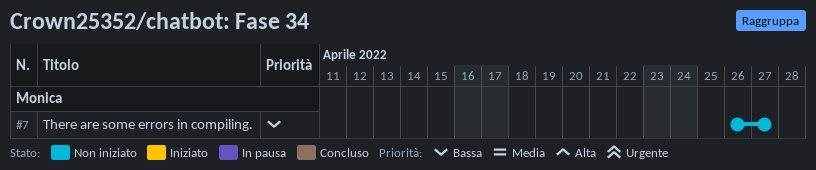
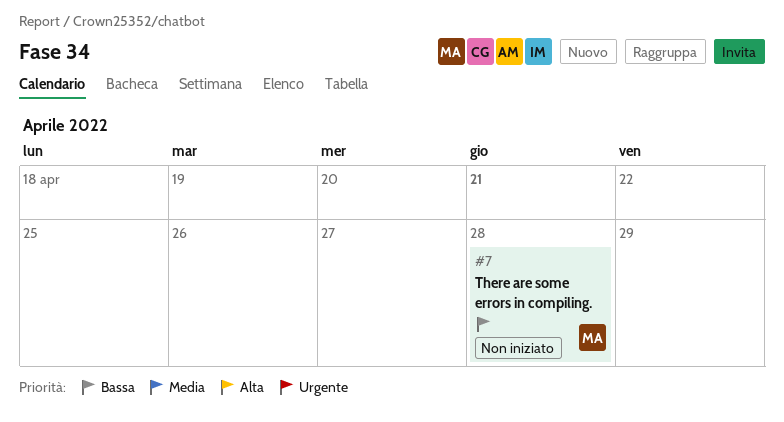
#7, due: Apr 27 -> Apr 28

